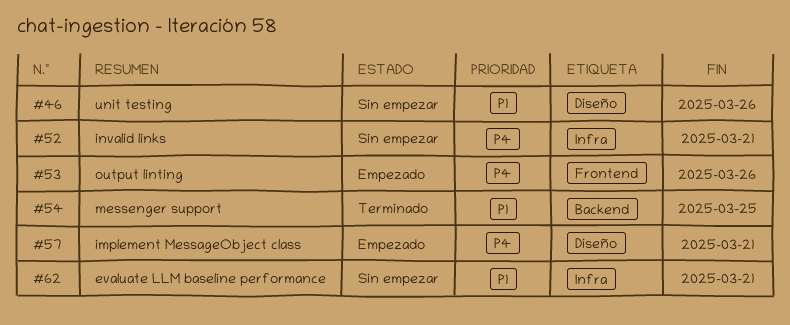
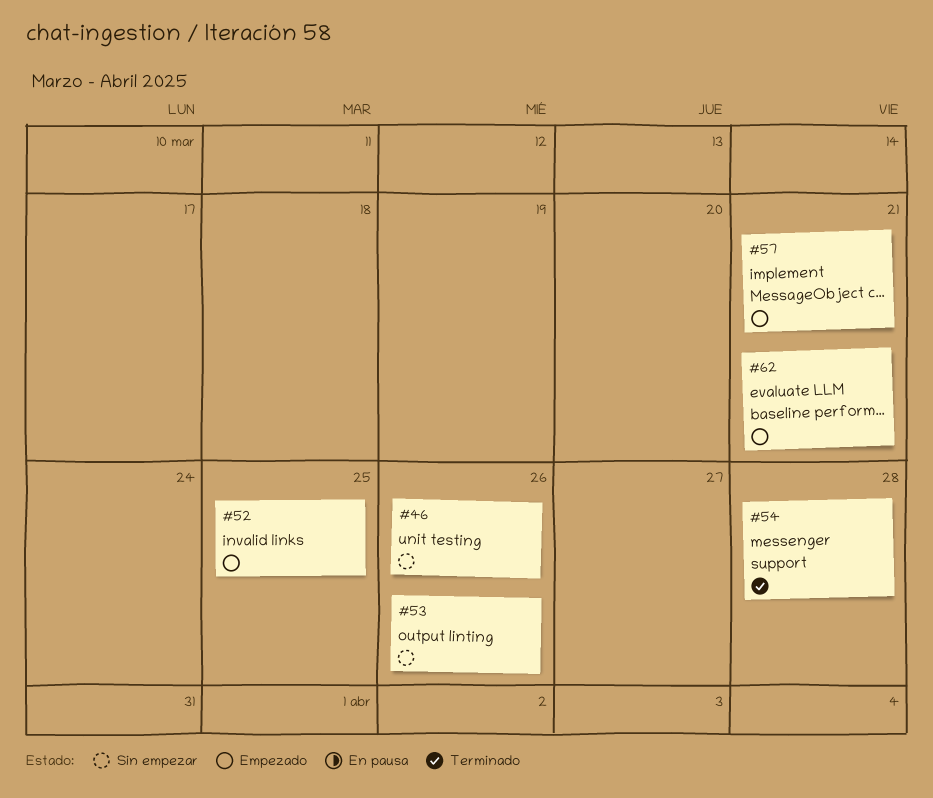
#52, status: Sin empezar -> Empezado
#52, due: Mar 21 -> Mar 25
#53, status: Empezado -> Sin empezar
#54, due: Mar 25 -> Mar 28
#62, status: Sin empezar -> Empezado

